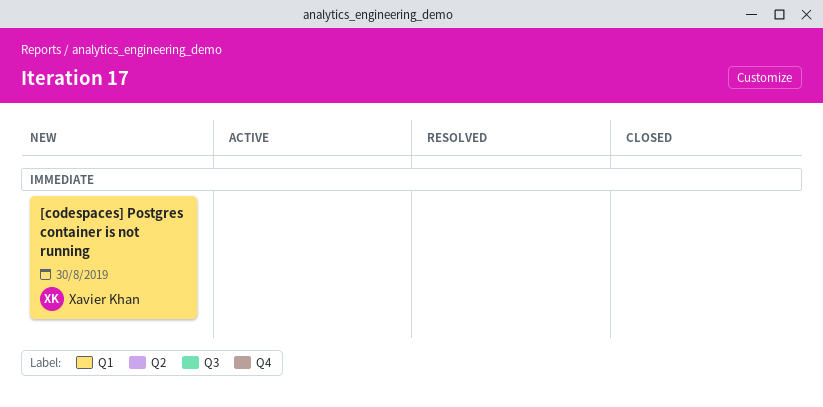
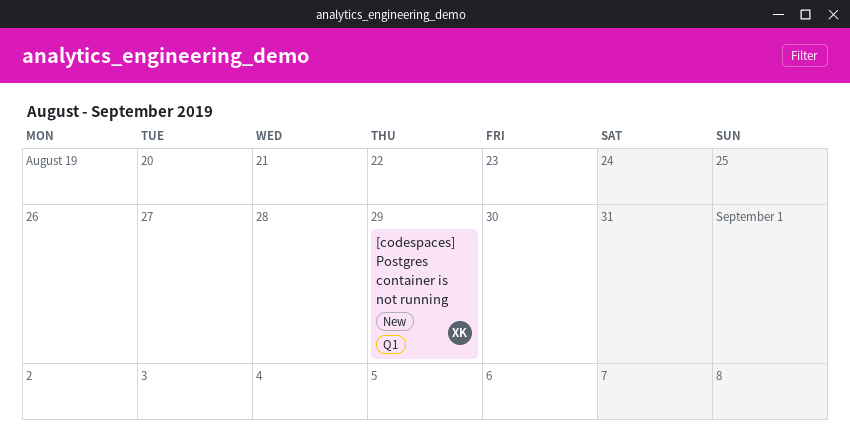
[codespaces] Postgres container is not running, due: Aug 30 -> Aug 29

